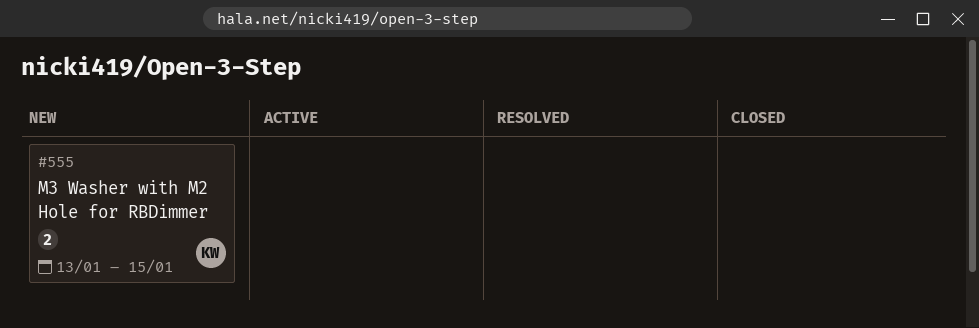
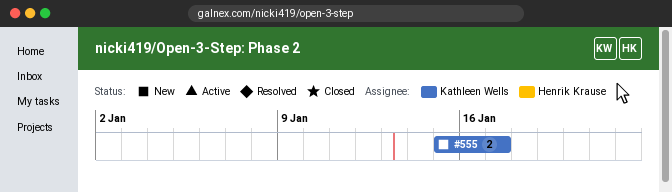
#555, start: Jan 13 -> Jan 15
#555, due: Jan 15 -> Jan 17

